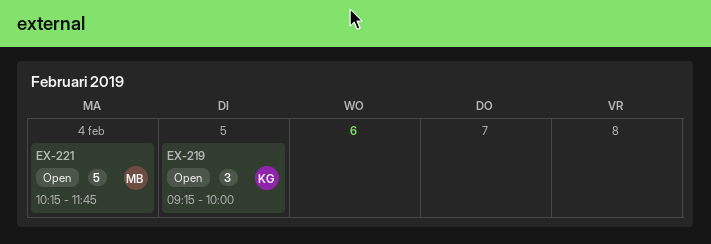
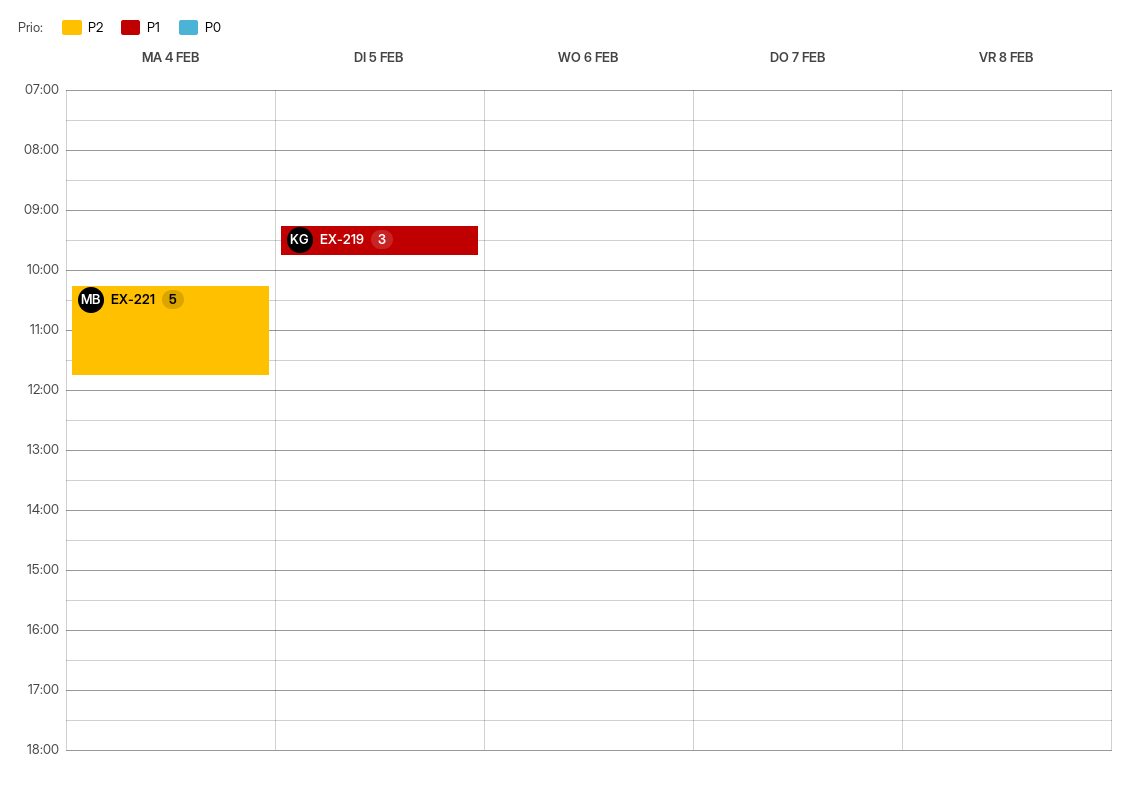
EX-219, ends: 10:00 -> 09:45

